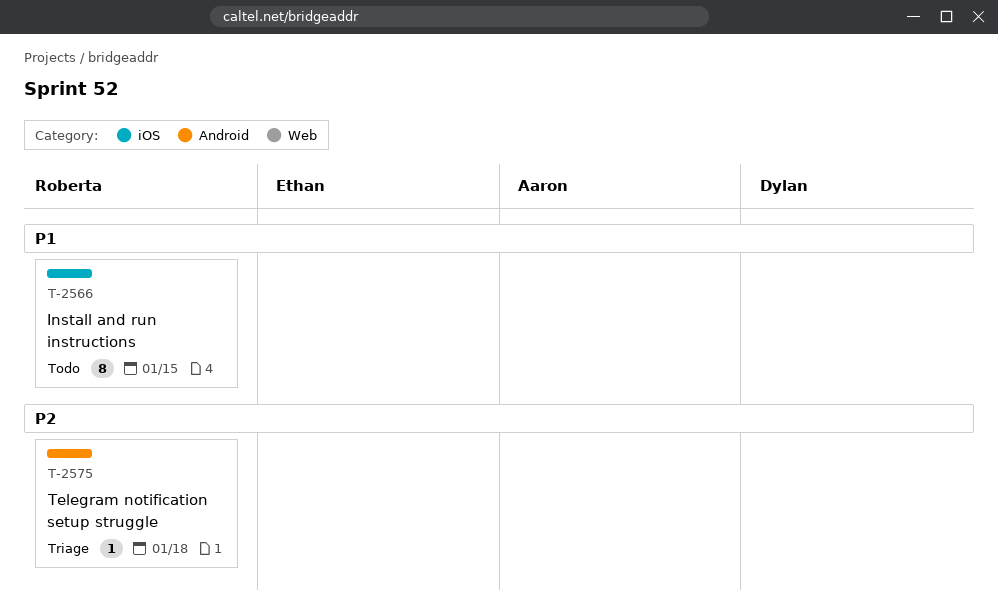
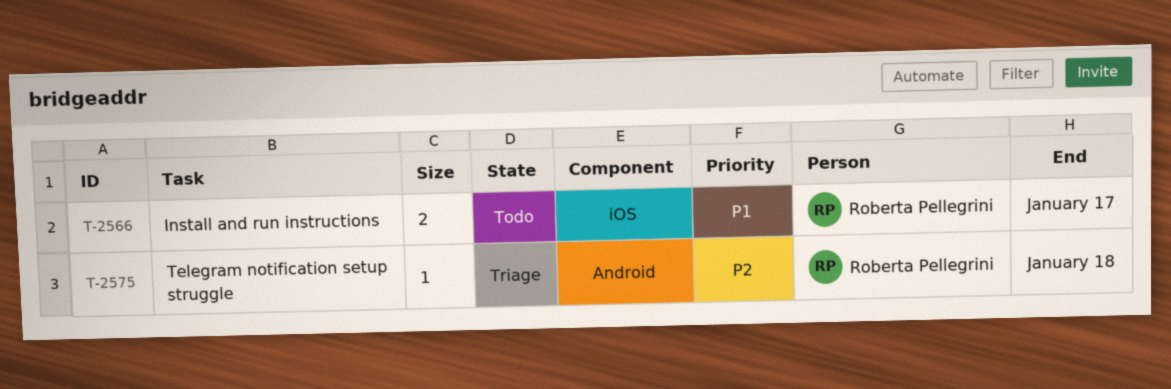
T-2566, estimate: 8 -> 2
T-2566, due: Jan 15 -> Jan 17

